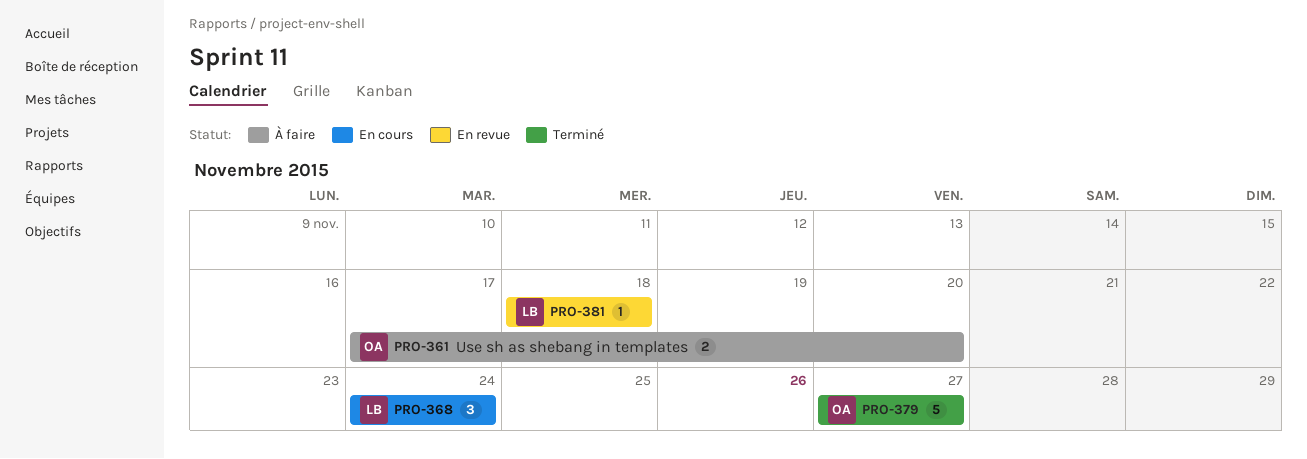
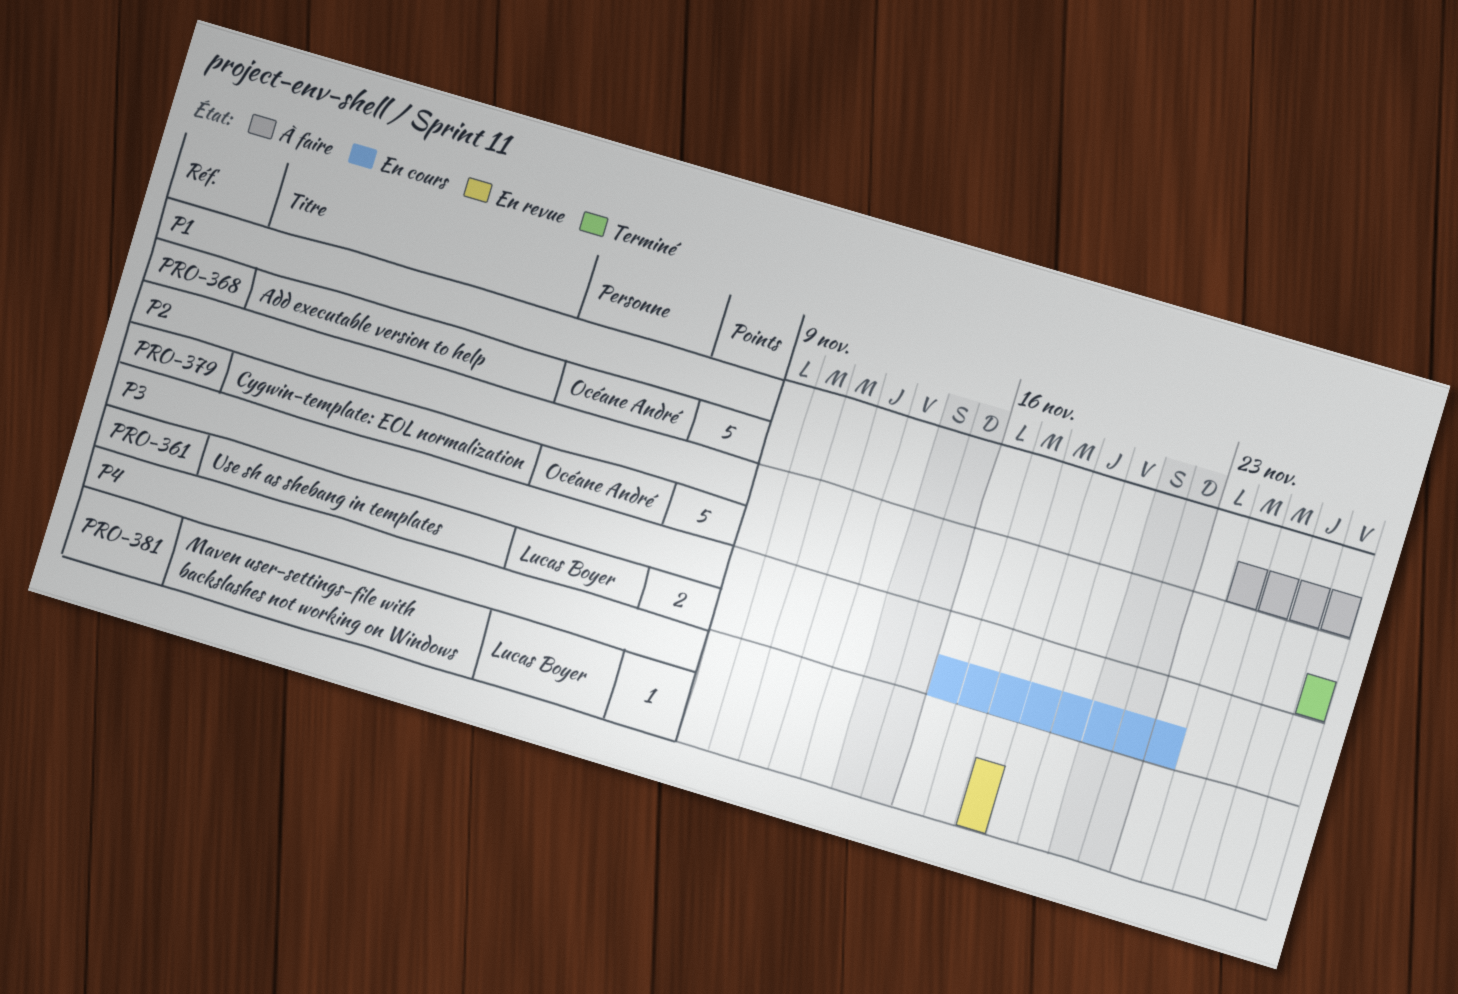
PRO-361, status: À faire -> En cours
PRO-361, owner: Océane André -> Lucas Boyer
PRO-361, start: Nov 17 -> Nov 16
PRO-361, due: Nov 20 -> Nov 23
PRO-368, status: En cours -> À faire
PRO-368, owner: Lucas Boyer -> Océane André
PRO-368, estimate: 3 -> 5
PRO-368, due: Nov 24 -> Nov 27

